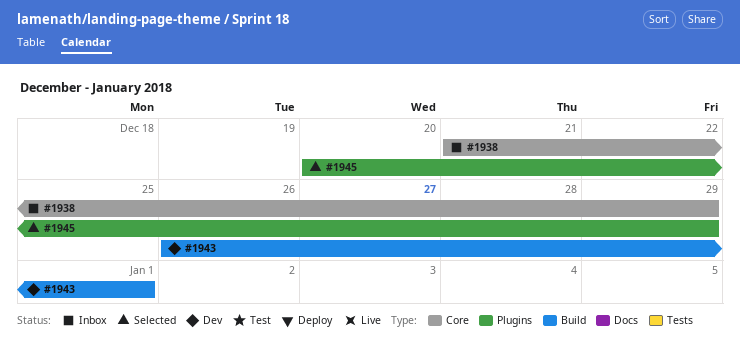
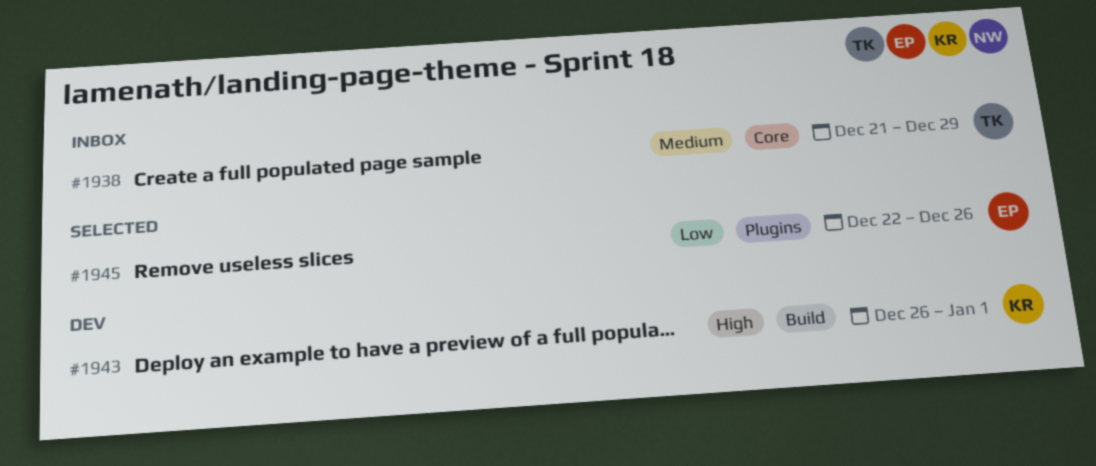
#1945, start: Dec 20 -> Dec 22
#1945, due: Dec 29 -> Dec 26

